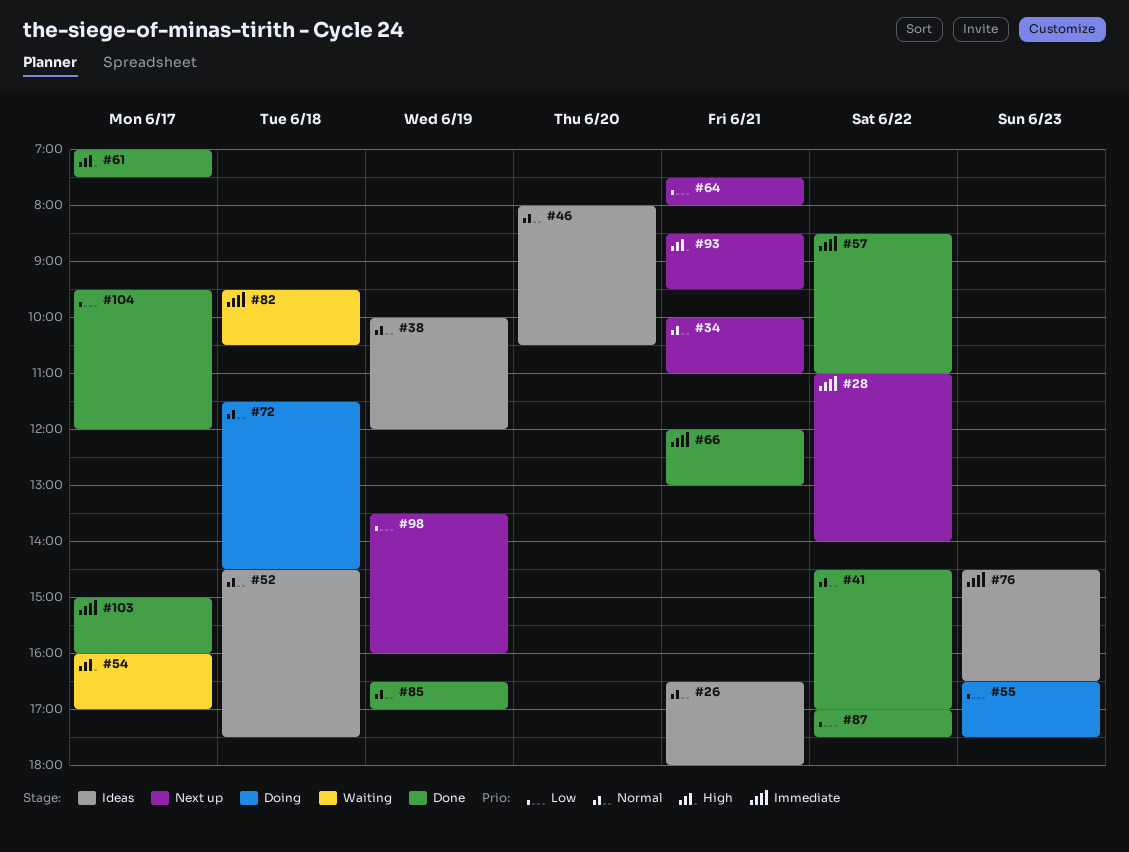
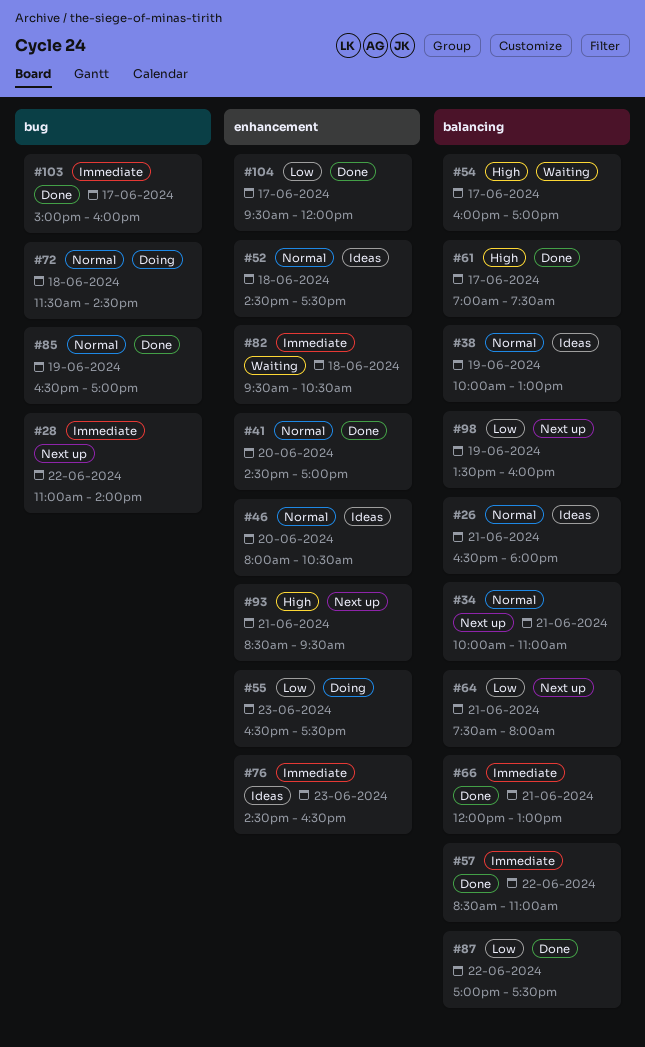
#38, ends: 12:00 -> 13:00
#41, day: Jun 22 -> Jun 20

